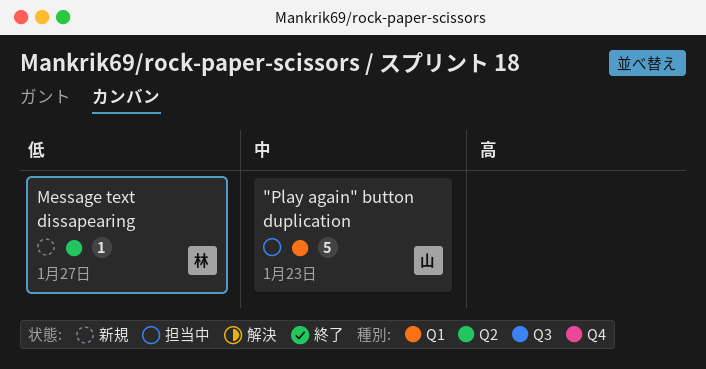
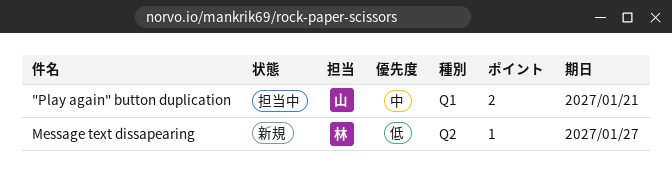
"Play again" button duplication, estimate: 5 -> 2
"Play again" button duplication, due: Jan 23 -> Jan 21

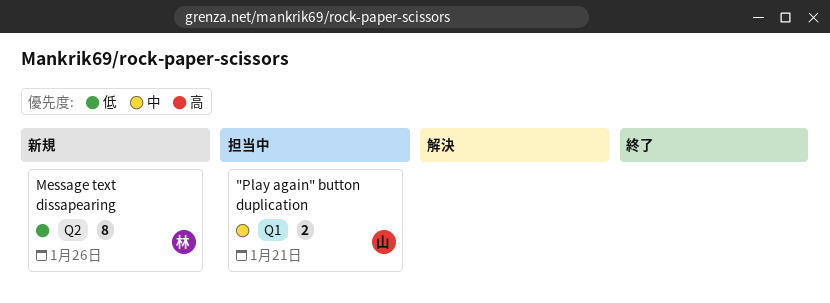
Message text dissapearing, estimate: 1 -> 8
Message text dissapearing, due: Jan 27 -> Jan 26

